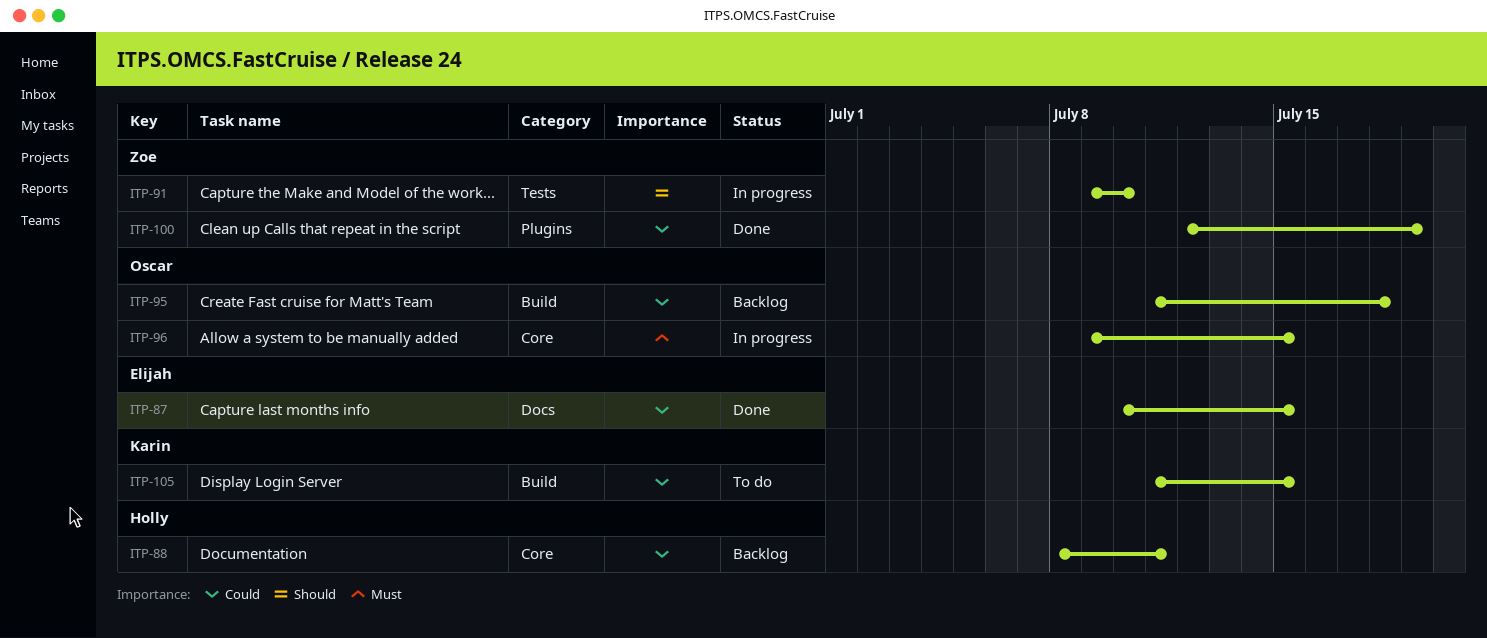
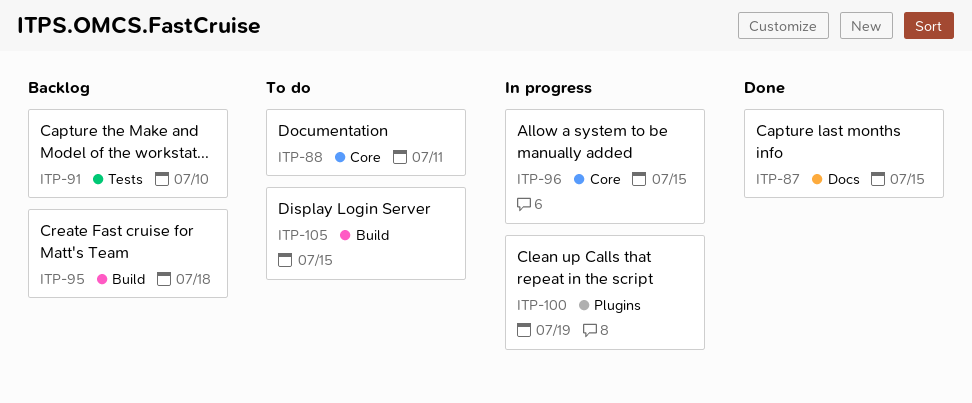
ITP-88, status: Backlog -> To do
ITP-91, status: In progress -> Backlog
ITP-100, status: Done -> In progress

